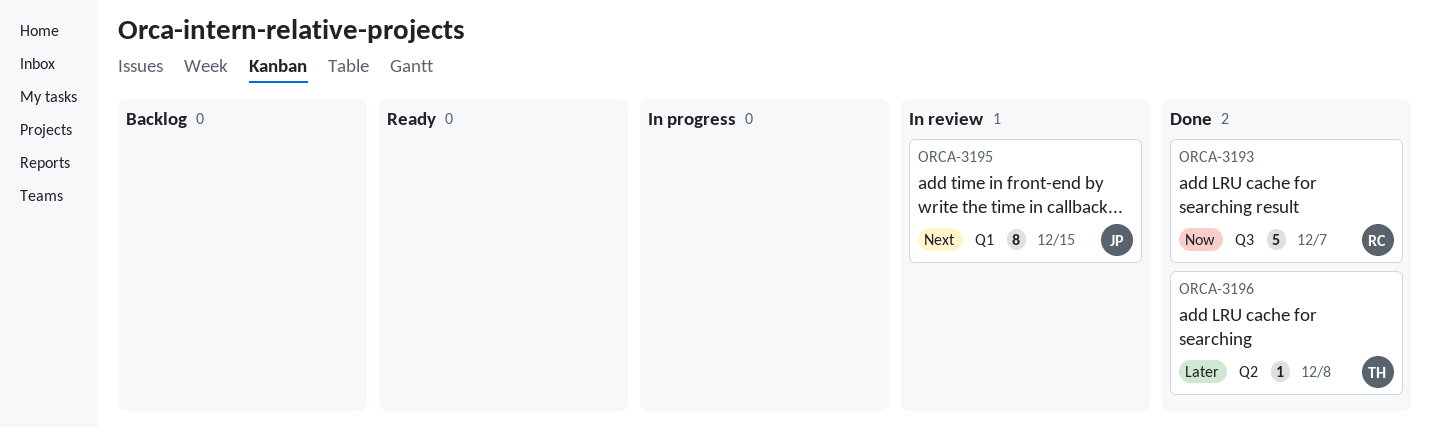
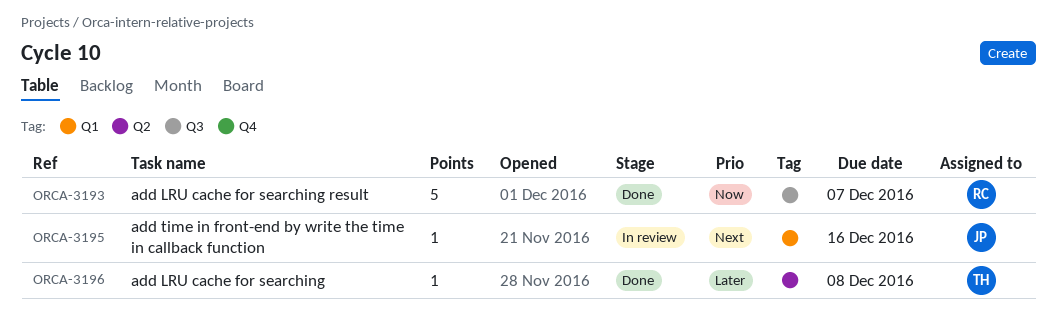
ORCA-3195, estimate: 8 -> 1
ORCA-3195, due: Dec 15 -> Dec 16

